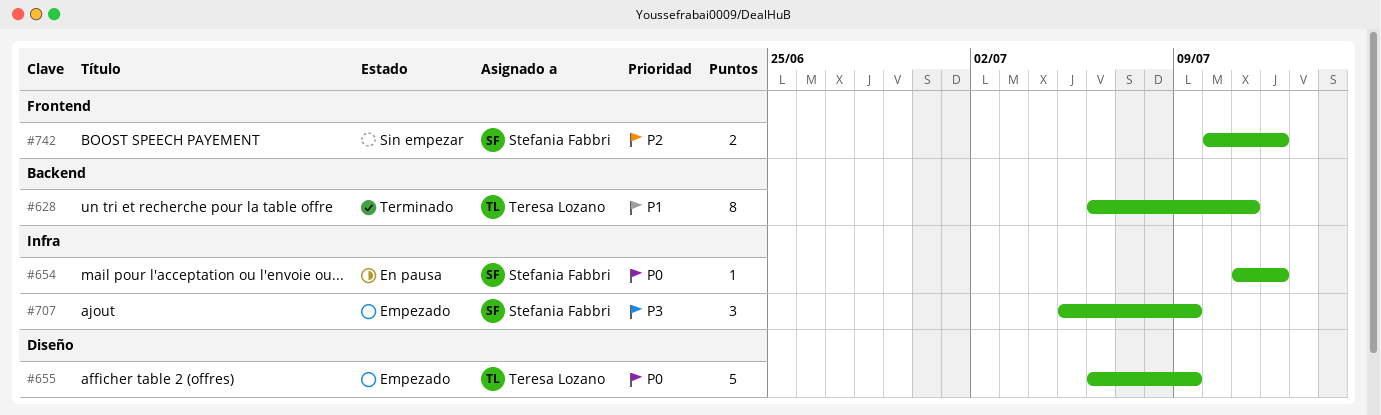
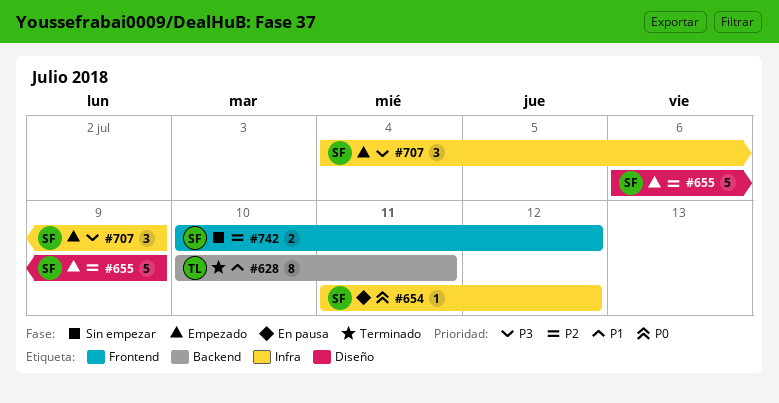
#628, start: Jul 6 -> Jul 10
#655, owner: Teresa Lozano -> Stefania Fabbri
#655, priority: P0 -> P2
#707, start: Jul 5 -> Jul 4

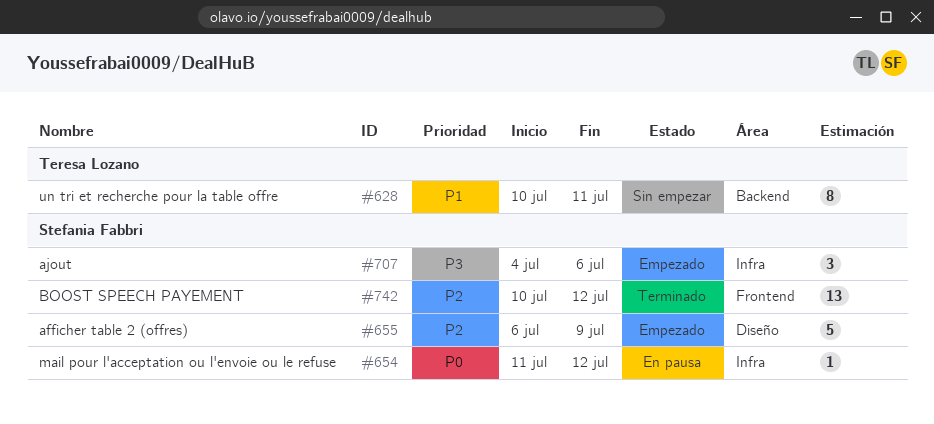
#628, status: Terminado -> Sin empezar
#707, due: Jul 9 -> Jul 6
#742, status: Sin empezar -> Terminado
#742, estimate: 2 -> 13

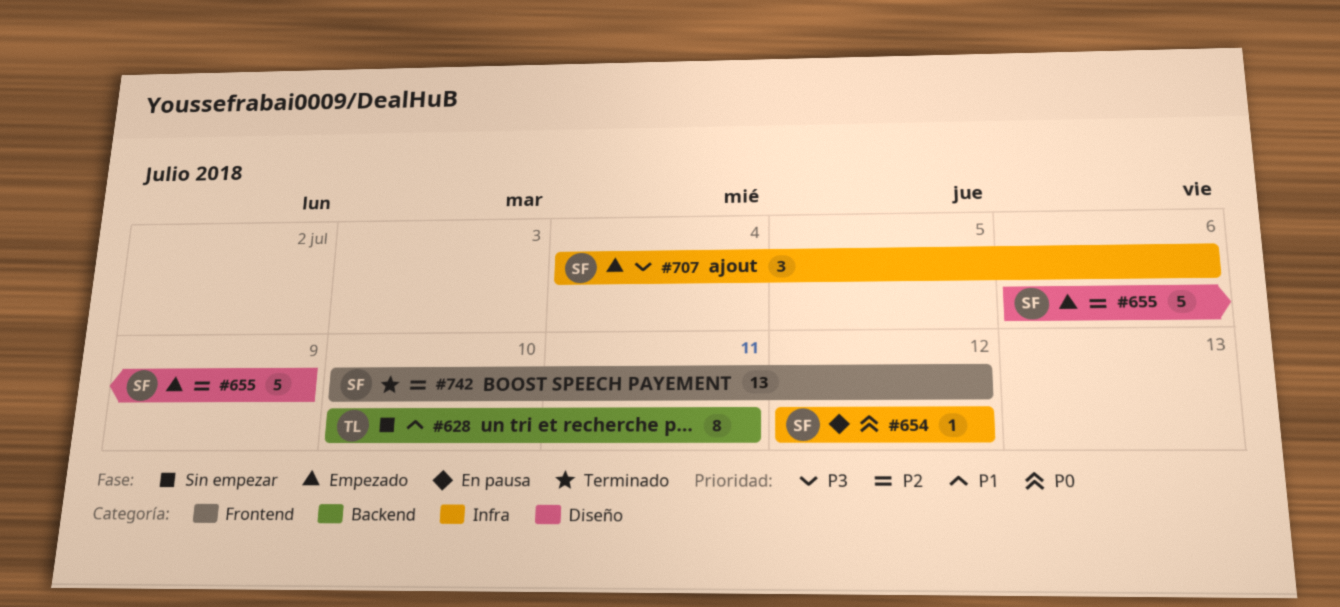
#654, start: Jul 11 -> Jul 12

